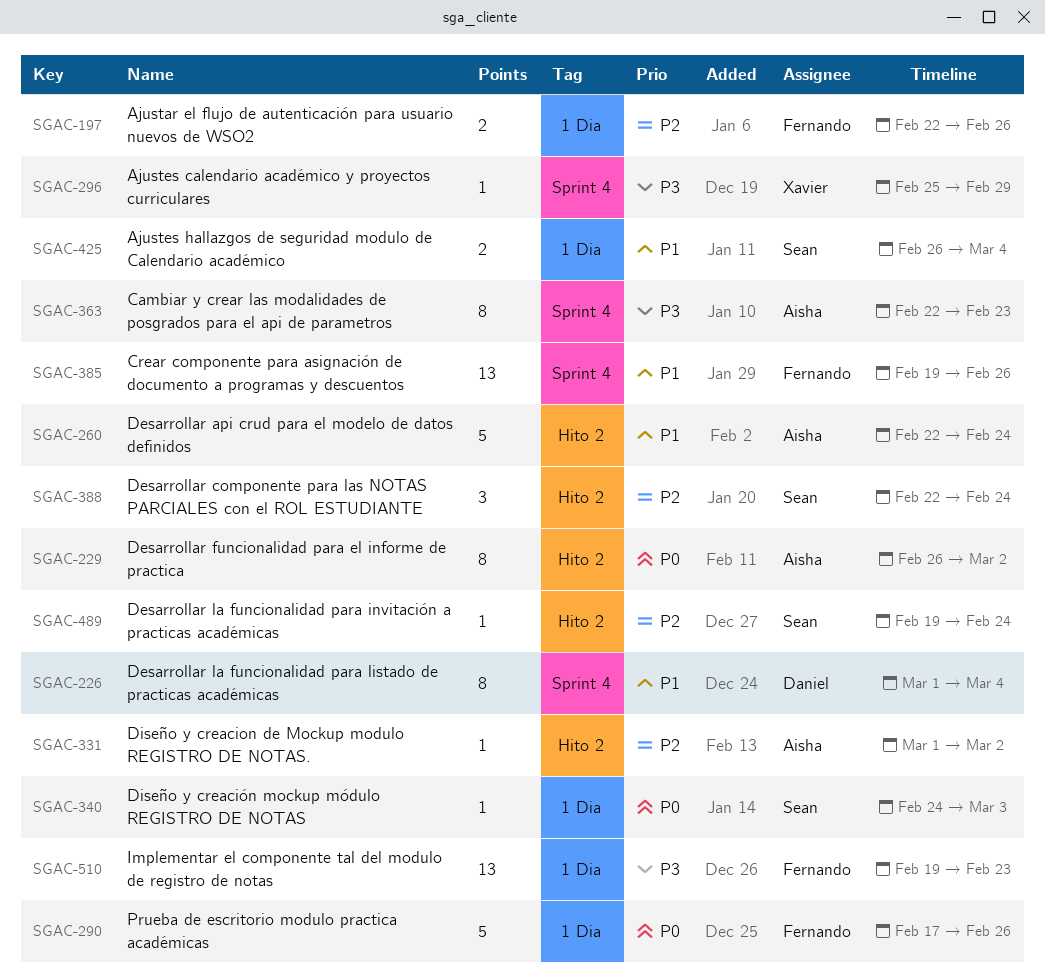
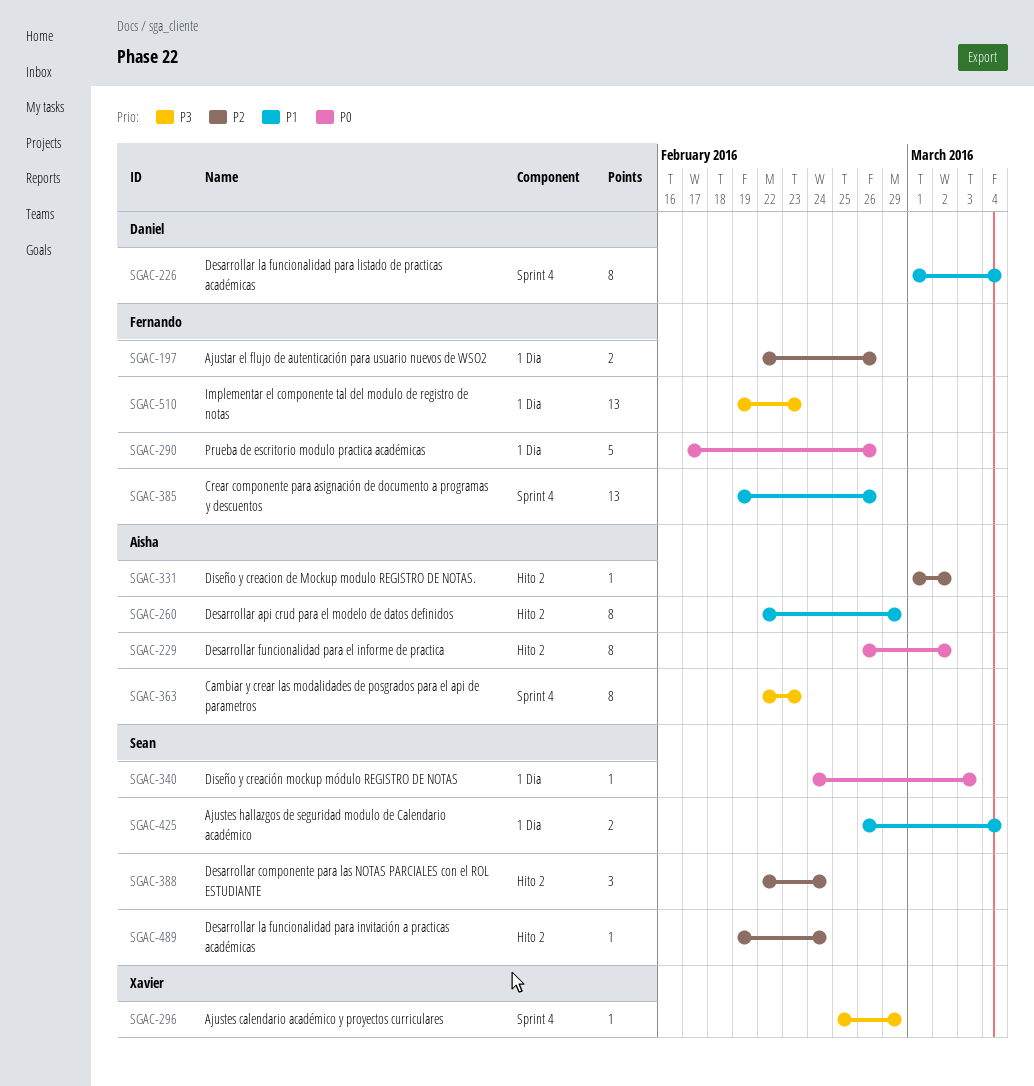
SGAC-260, estimate: 5 -> 8
SGAC-260, due: Feb 24 -> Feb 29

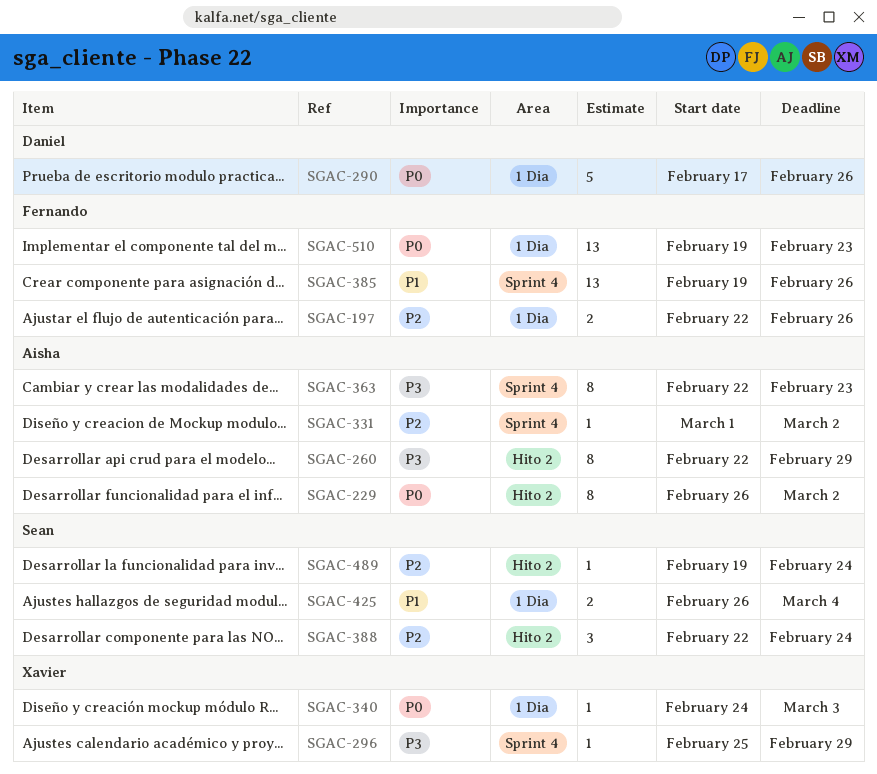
SGAC-226: present -> none
SGAC-260, priority: P1 -> P3
SGAC-290, owner: Fernando -> Daniel
SGAC-331, label: Hito 2 -> Sprint 4
SGAC-340, owner: Sean -> Xavier
SGAC-510, priority: P3 -> P0

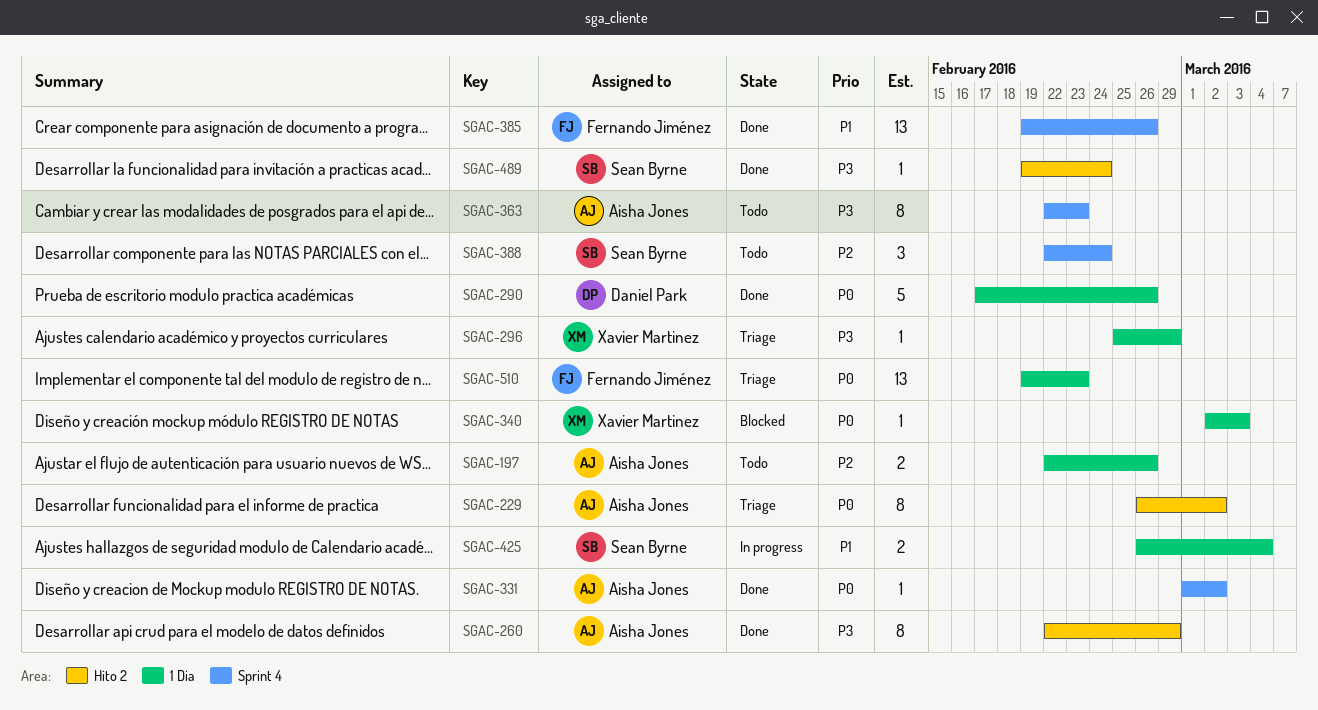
SGAC-197, owner: Fernando Jiménez -> Aisha Jones
SGAC-296, label: Sprint 4 -> 1 Dia
SGAC-331, priority: P2 -> P0
SGAC-340, start: Feb 24 -> Mar 2
SGAC-388, label: Hito 2 -> Sprint 4
SGAC-489, priority: P2 -> P3

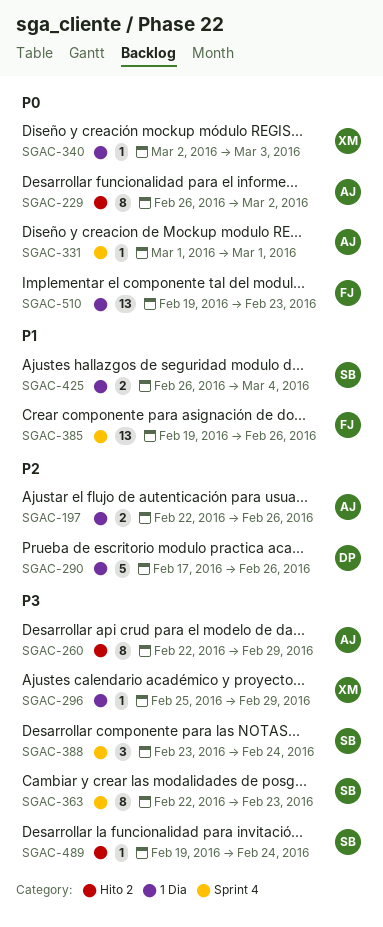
SGAC-290, priority: P0 -> P2
SGAC-331, due: Mar 2 -> Mar 1
SGAC-363, owner: Aisha Jones -> Sean Byrne
SGAC-388, priority: P2 -> P3
SGAC-388, start: Feb 22 -> Feb 23

